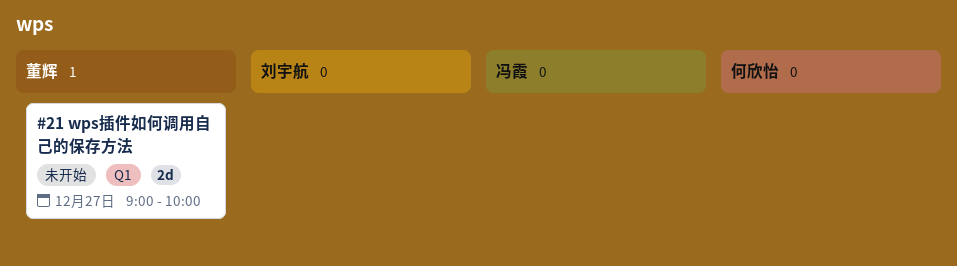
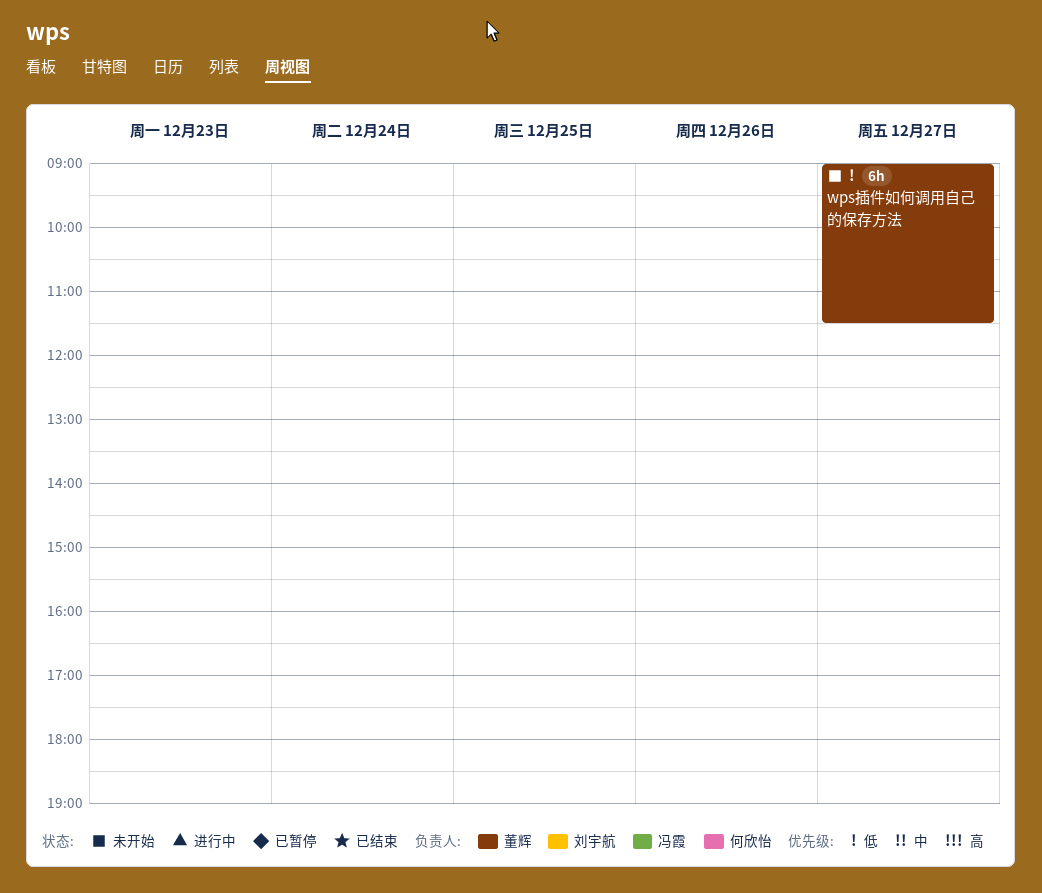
wps插件如何调用自己的保存方法, estimate: 2d -> 6h
wps插件如何调用自己的保存方法, ends: 10:00 -> 11:30

